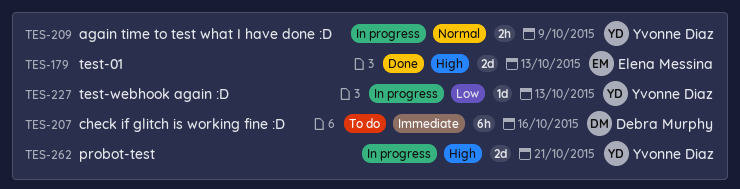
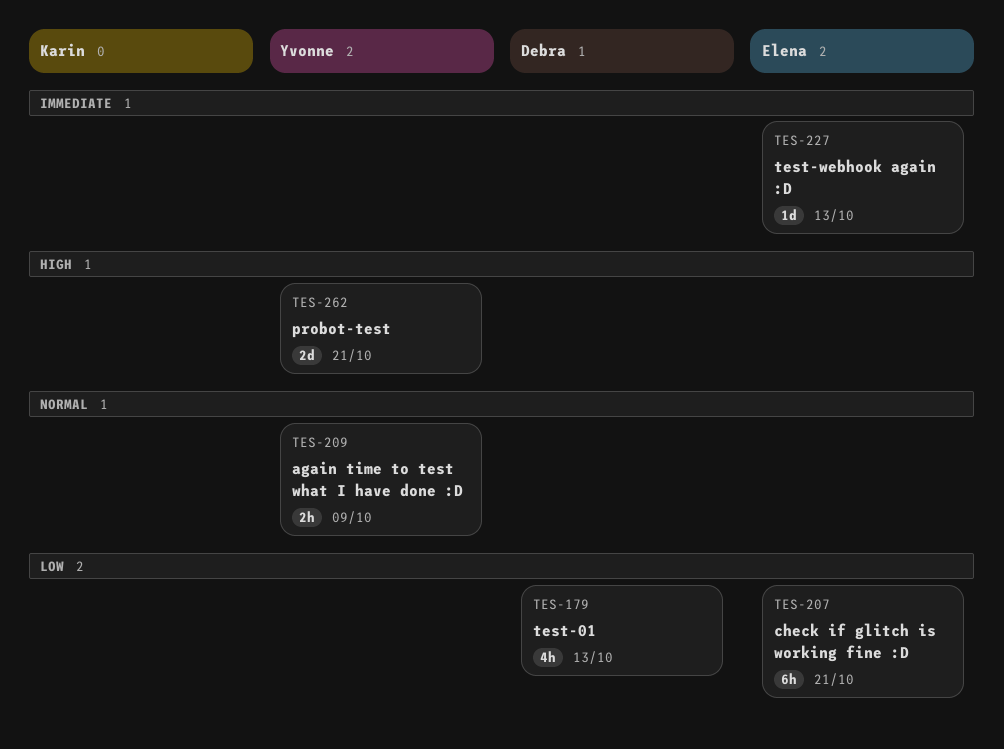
TES-179, owner: Elena Messina -> Debra Murphy
TES-179, priority: High -> Low
TES-179, estimate: 2d -> 4h
TES-207, owner: Debra Murphy -> Elena Messina
TES-207, priority: Immediate -> Low
TES-207, due: Oct 16 -> Oct 21
TES-227, owner: Yvonne Diaz -> Elena Messina
TES-227, priority: Low -> Immediate

